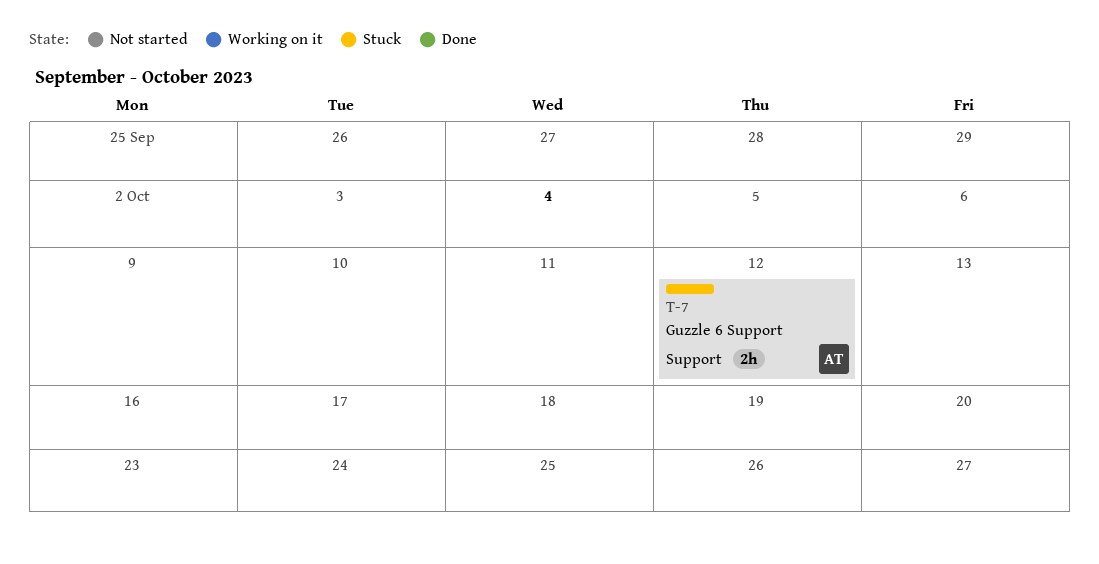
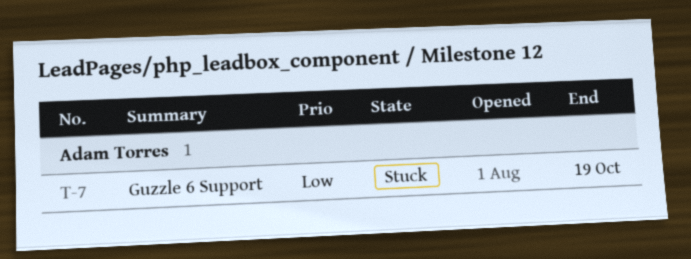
T-7, due: Oct 12 -> Oct 19

